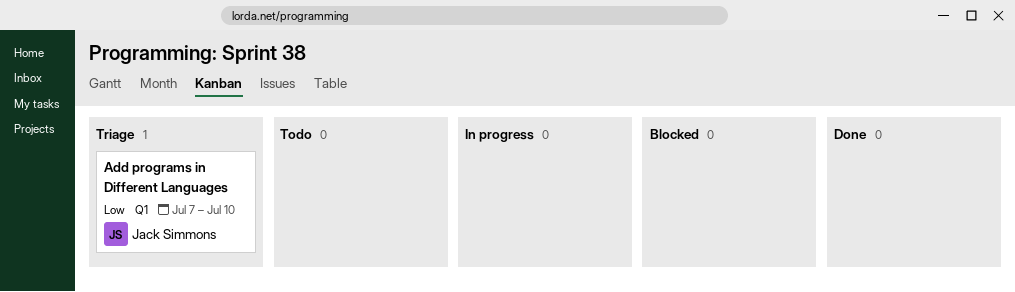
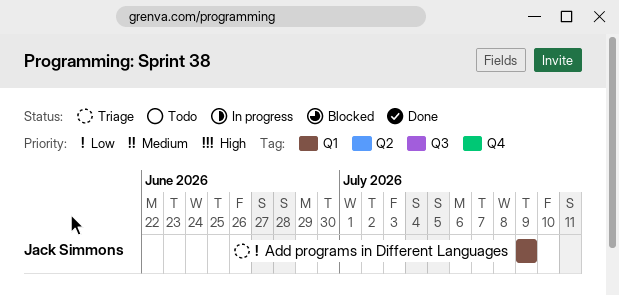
Add programs in Different Languages, start: Jul 7 -> Jul 9
Add programs in Different Languages, due: Jul 10 -> Jul 9

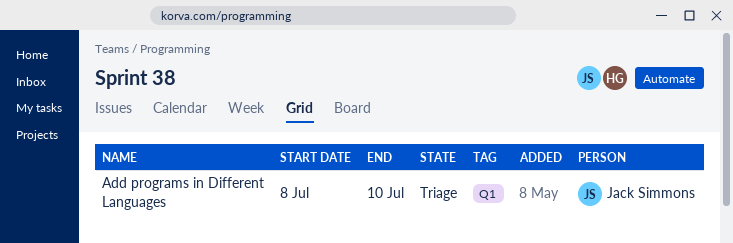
Add programs in Different Languages, start: Jul 9 -> Jul 8
Add programs in Different Languages, due: Jul 9 -> Jul 10

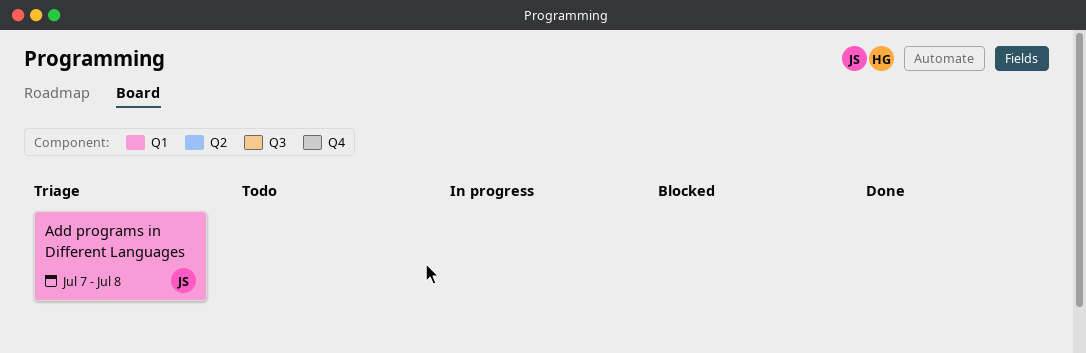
Add programs in Different Languages, start: Jul 8 -> Jul 7
Add programs in Different Languages, due: Jul 10 -> Jul 8

